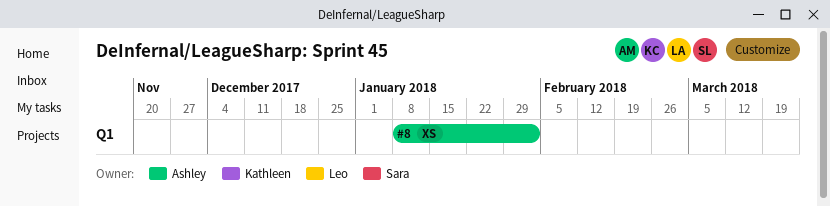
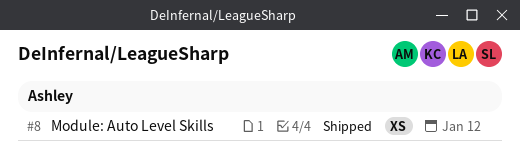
#8, due: Feb 2 -> Jan 12

